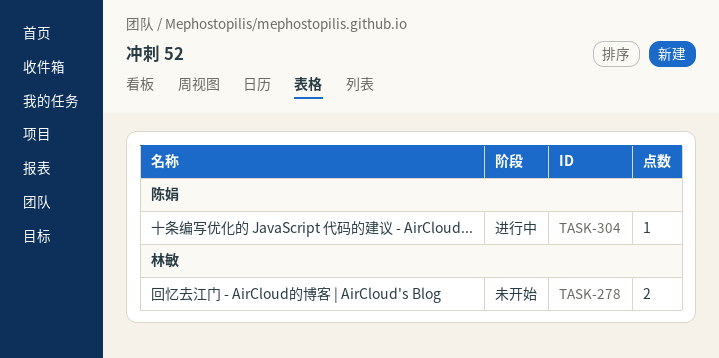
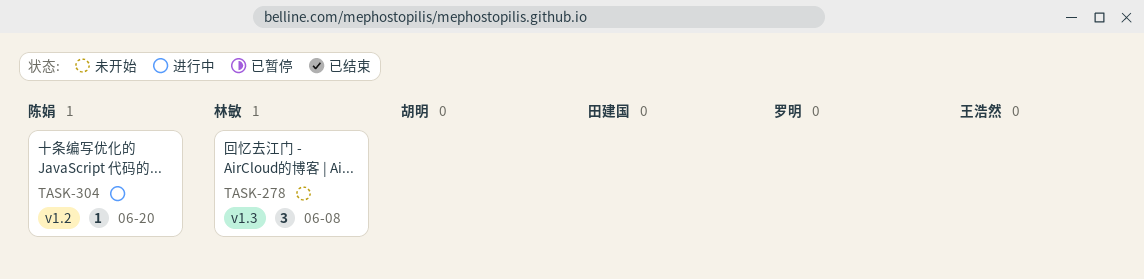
TASK-278, estimate: 2 -> 3

